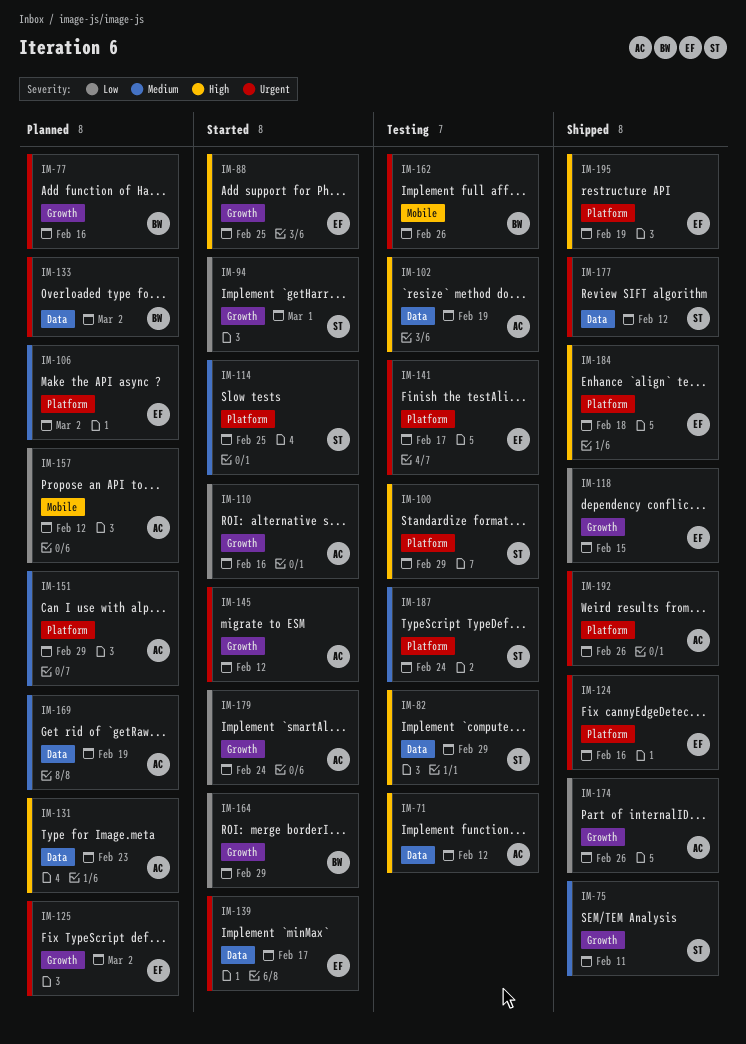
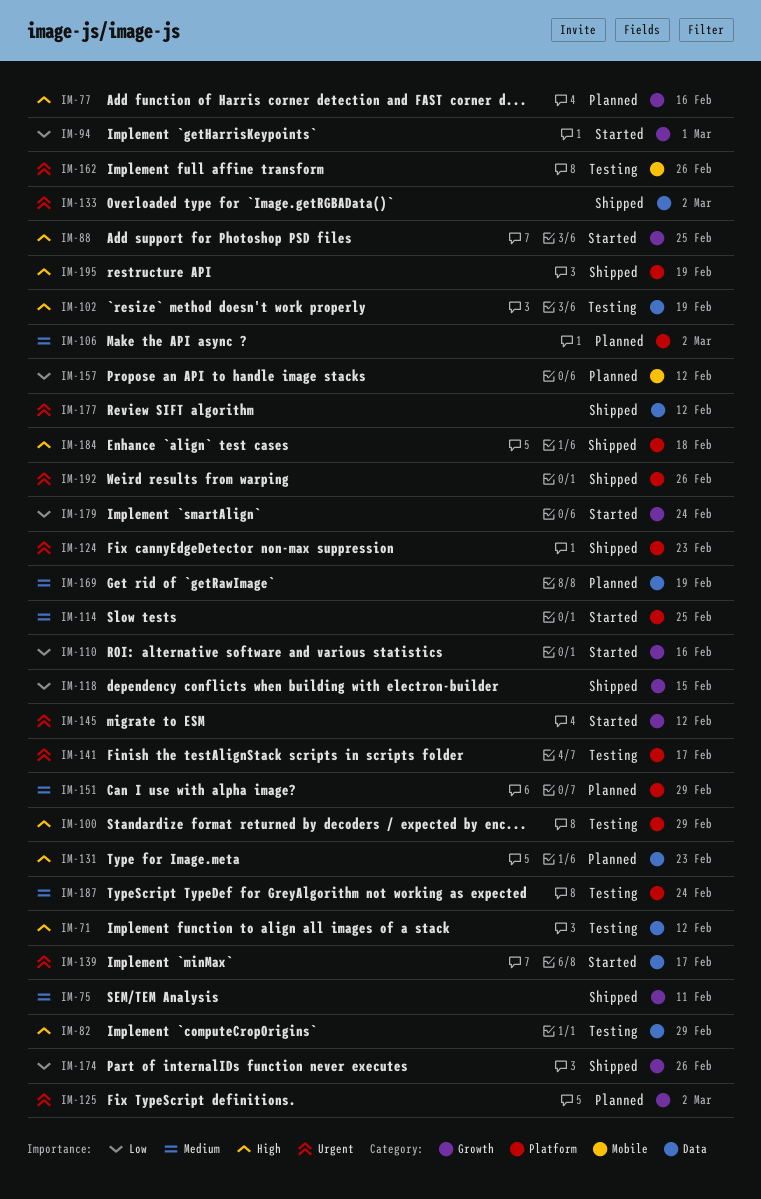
IM-77, priority: Urgent -> High
IM-124, due: Feb 16 -> Feb 23
IM-133, status: Planned -> Shipped
IM-164: present -> none

